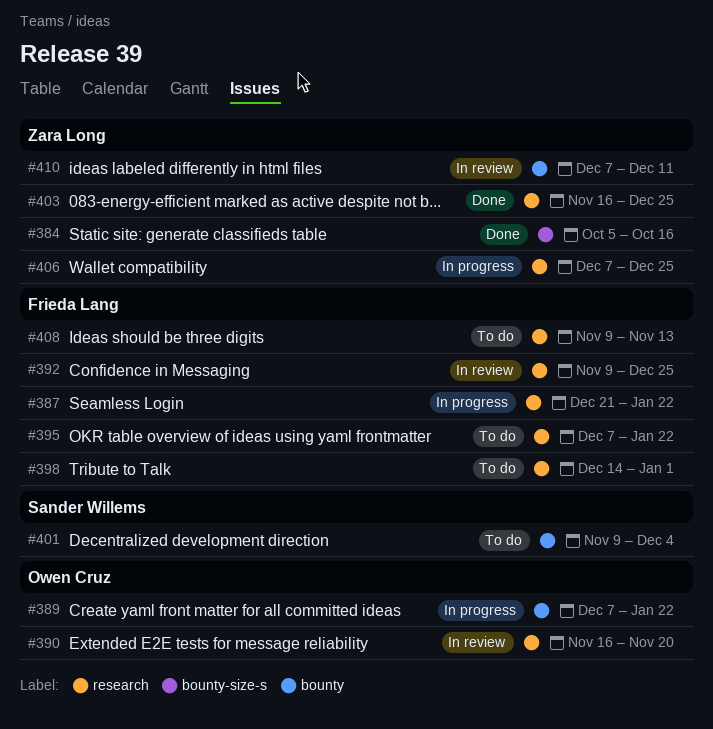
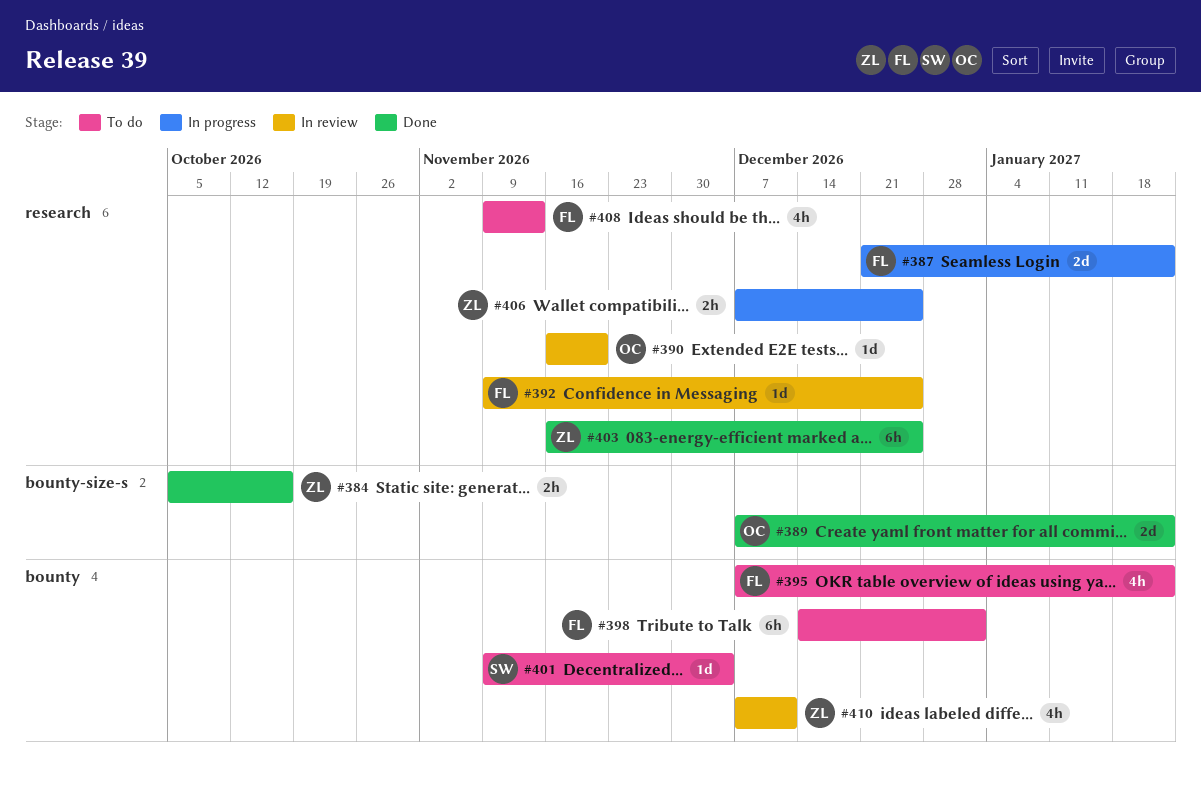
#389, status: In progress -> Done
#389, label: bounty -> bounty-size-s
#395, label: research -> bounty
#398, label: research -> bounty

